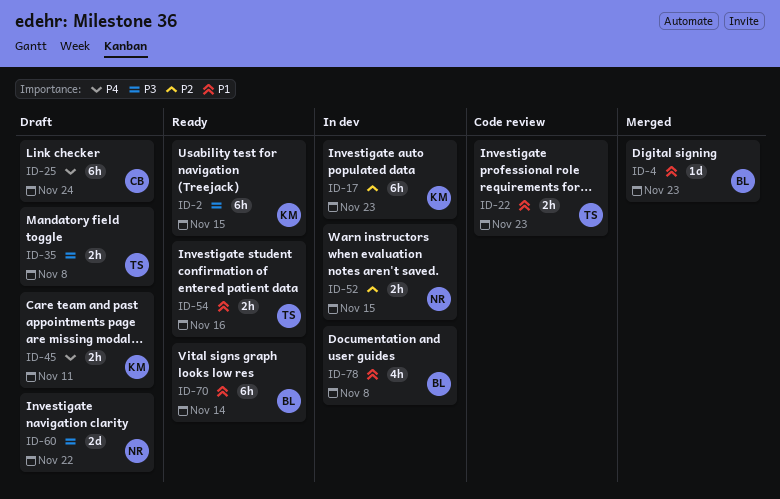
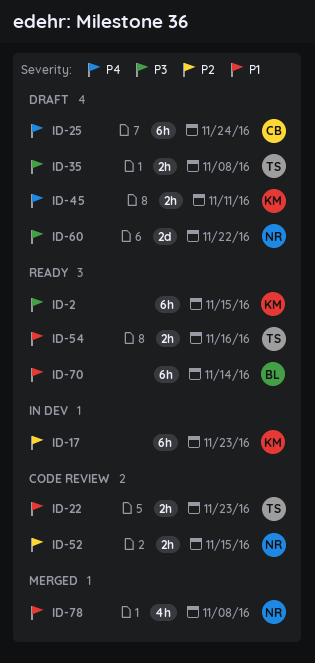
ID-4: present -> none
ID-52, status: In dev -> Code review
ID-78, status: In dev -> Merged
ID-78, owner: BL -> NR

